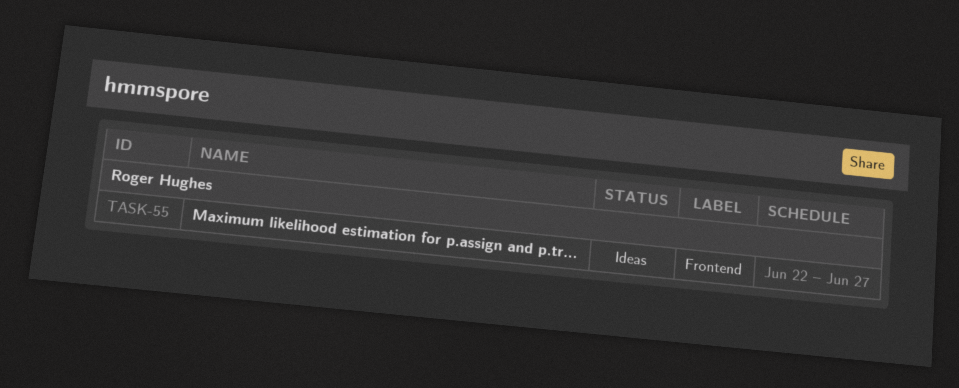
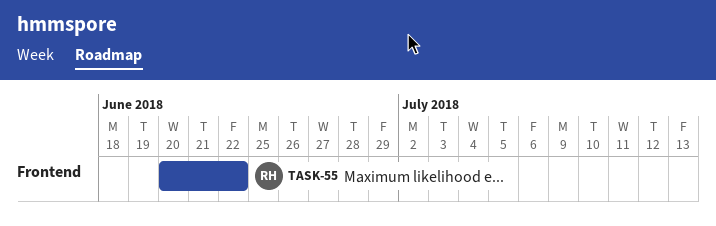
TASK-55, start: Jun 22 -> Jun 20
TASK-55, due: Jun 27 -> Jun 22

